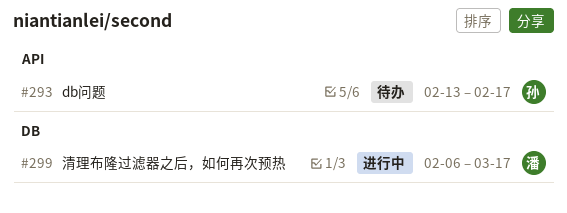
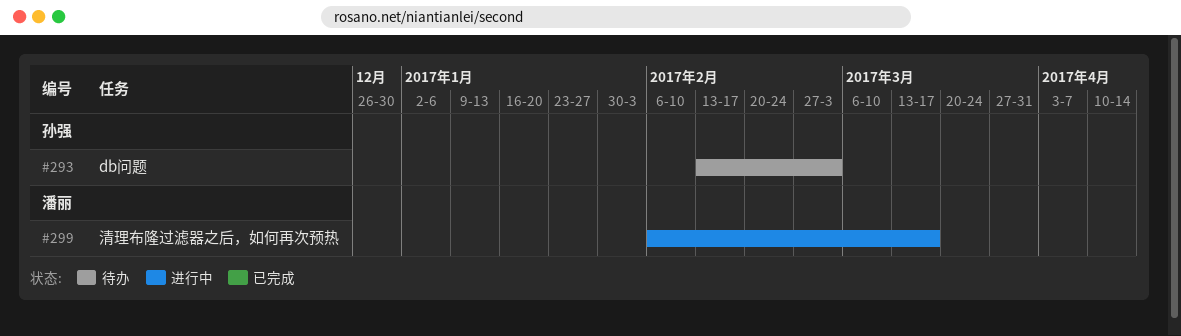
#293, due: Feb 17 -> Mar 3

